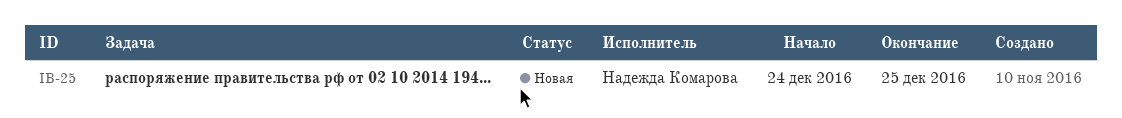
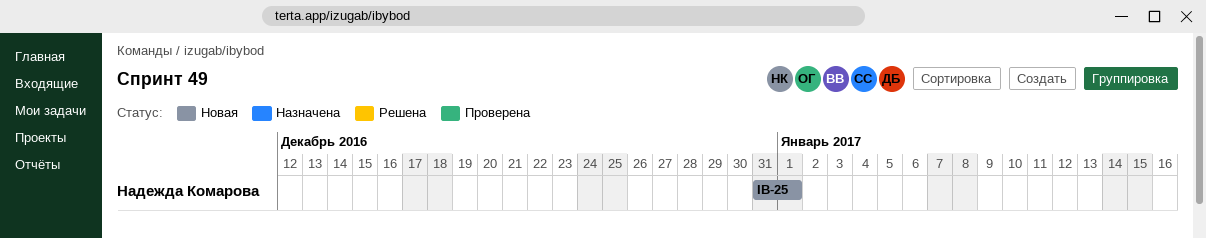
IB-25, start: Dec 24 -> Dec 31
IB-25, due: Dec 25 -> Jan 1

